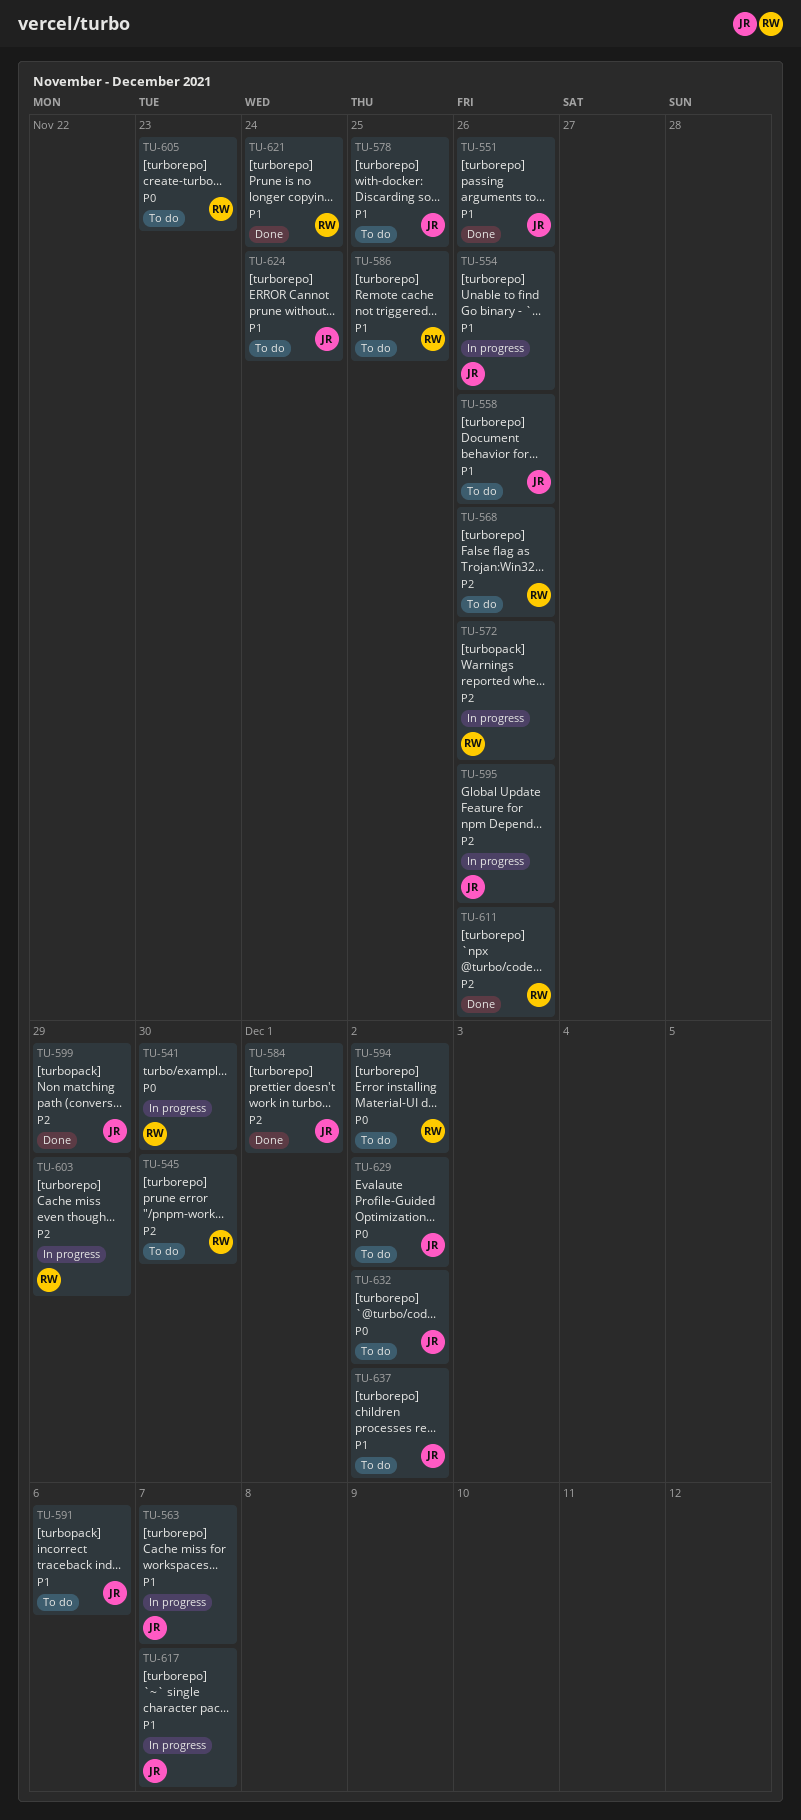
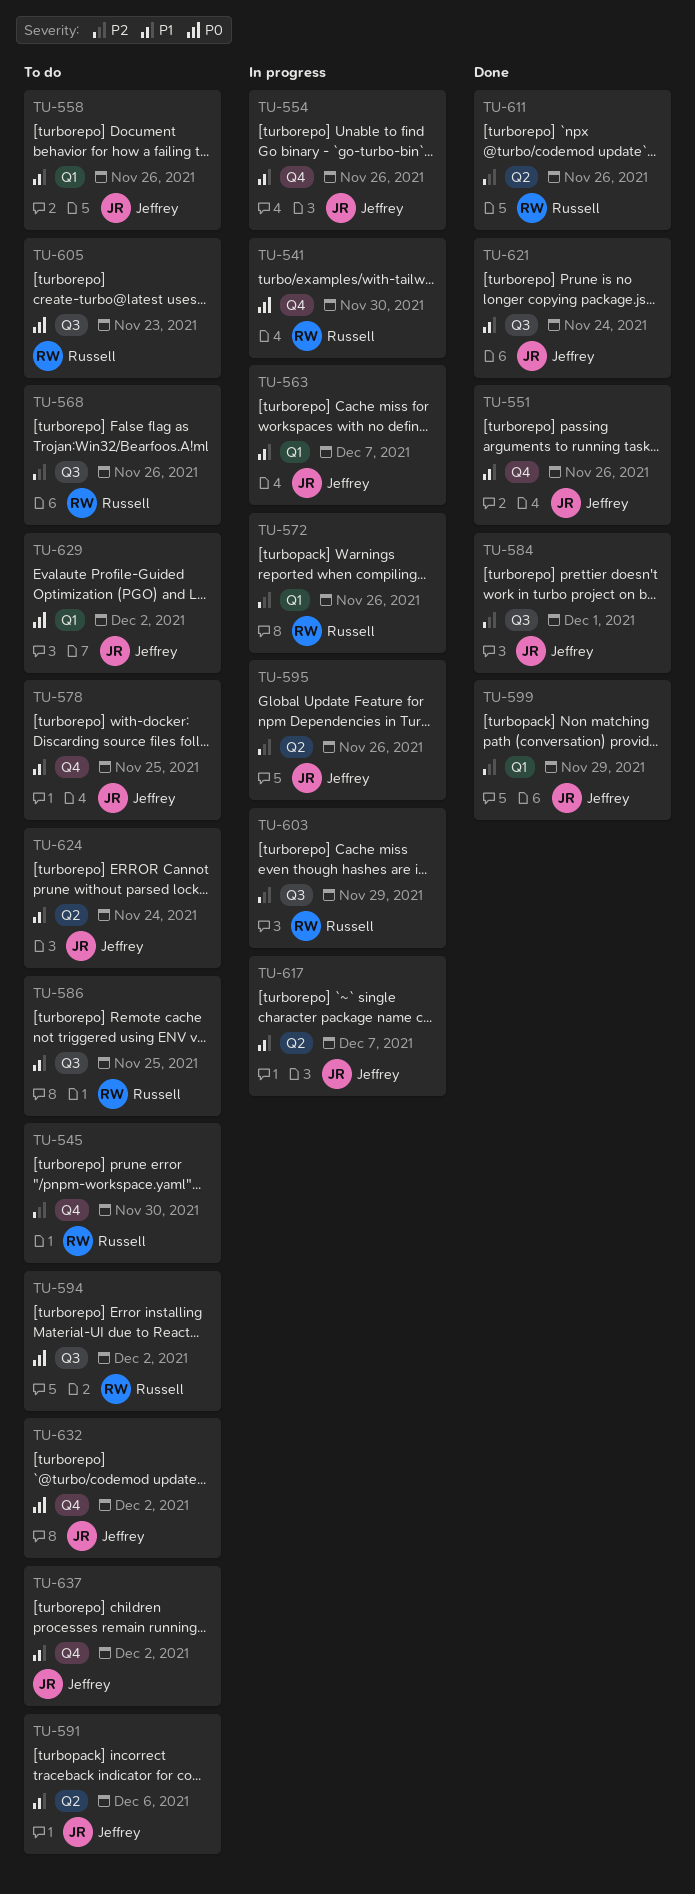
TU-621, owner: Russell -> Jeffrey

